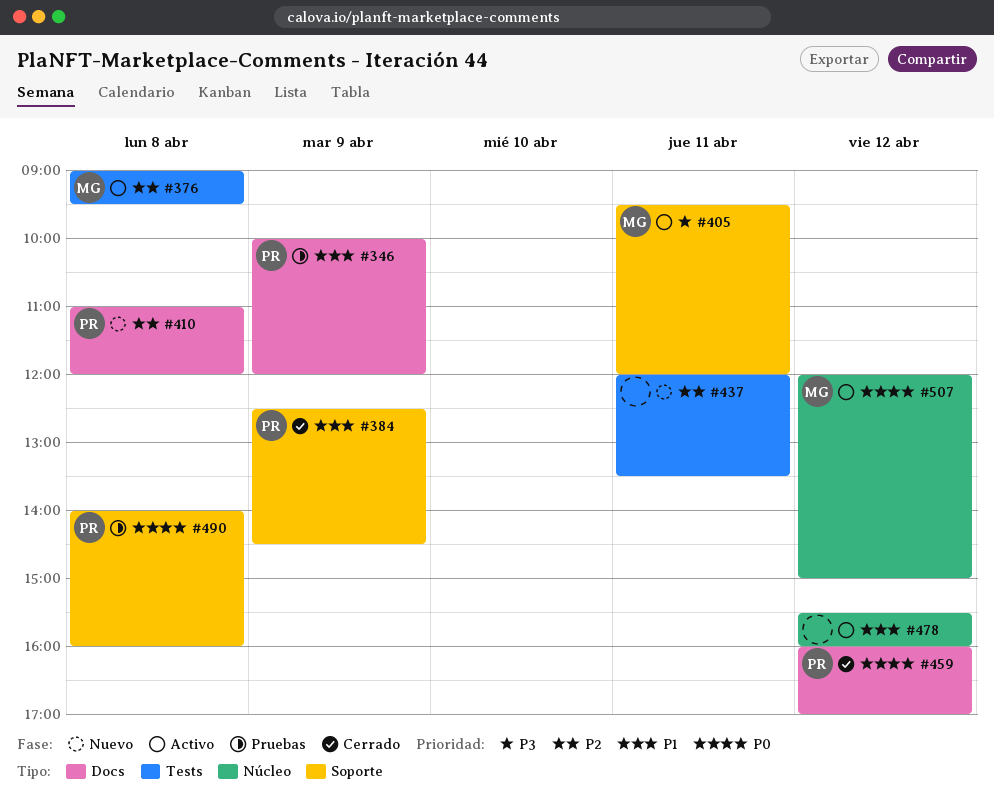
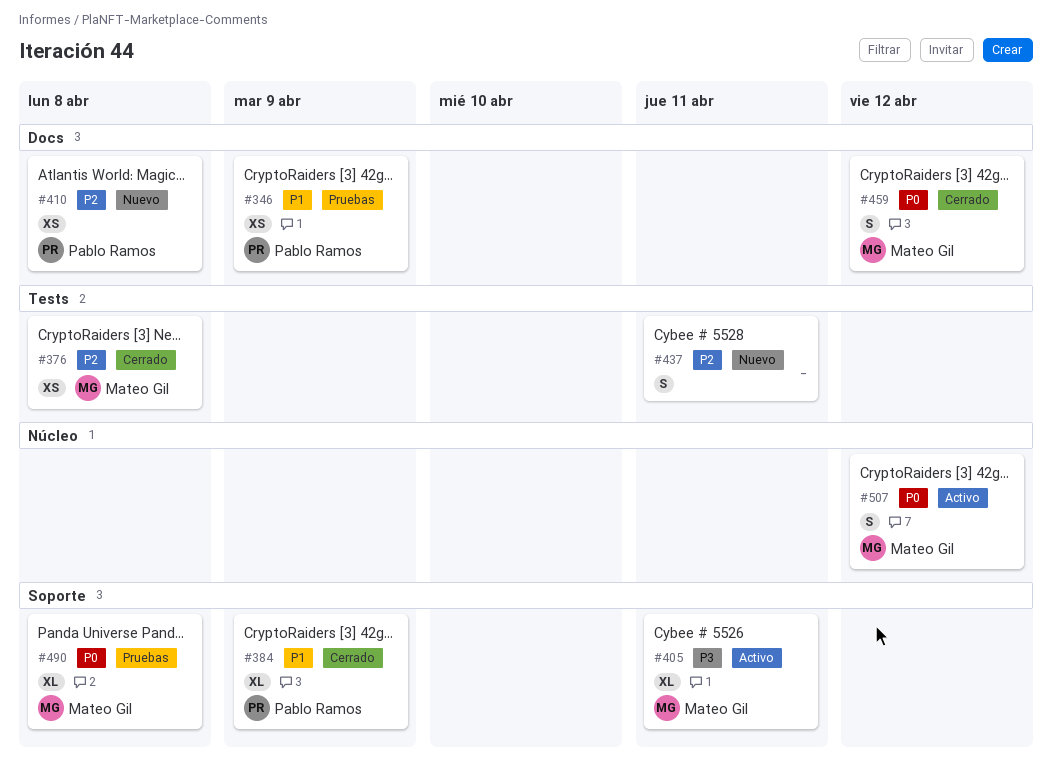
#376, status: Activo -> Cerrado
#459, owner: Pablo Ramos -> Mateo Gil
#478: present -> none
#490, owner: Pablo Ramos -> Mateo Gil

